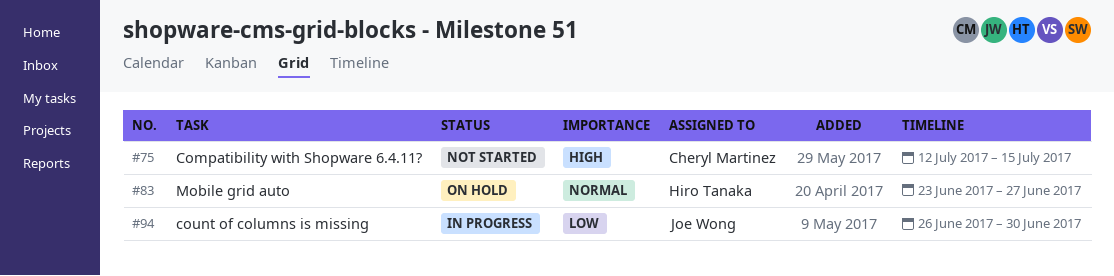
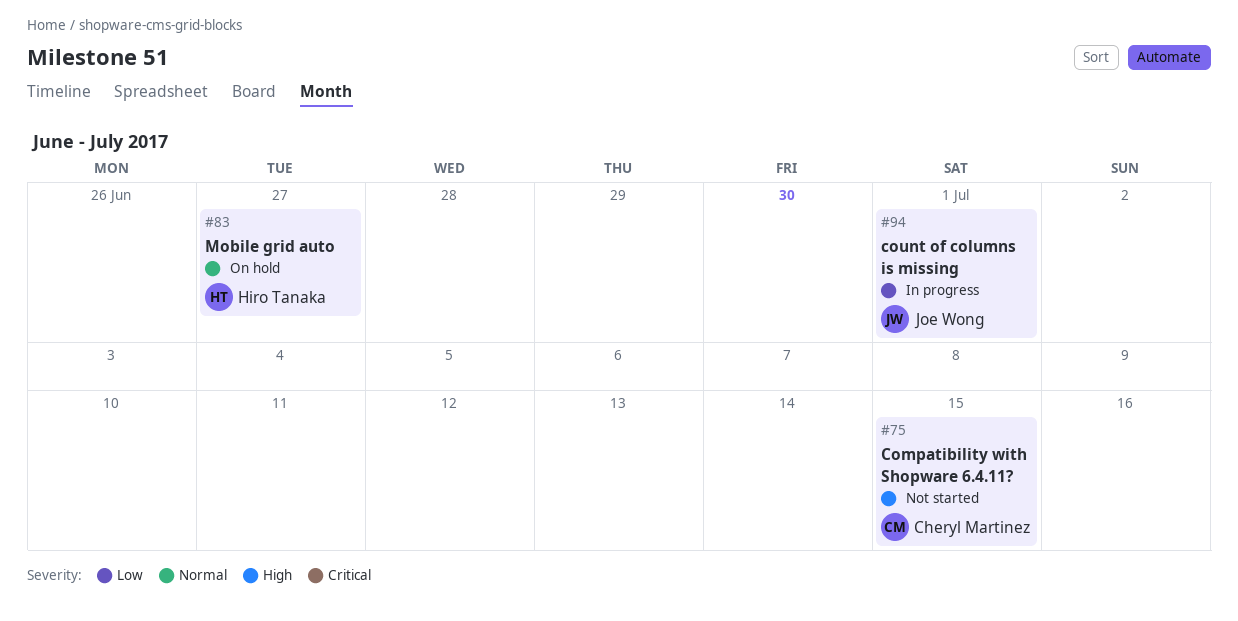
#94, due: Jun 30 -> Jul 1

